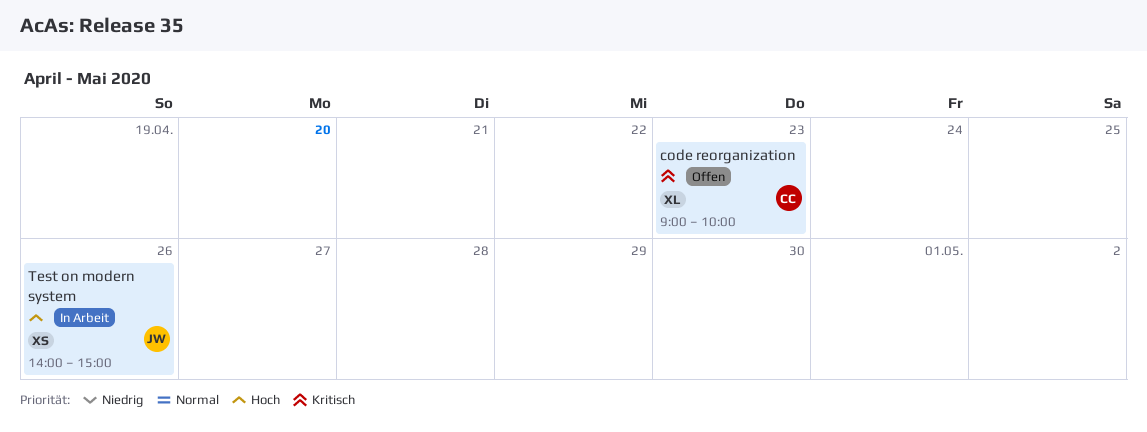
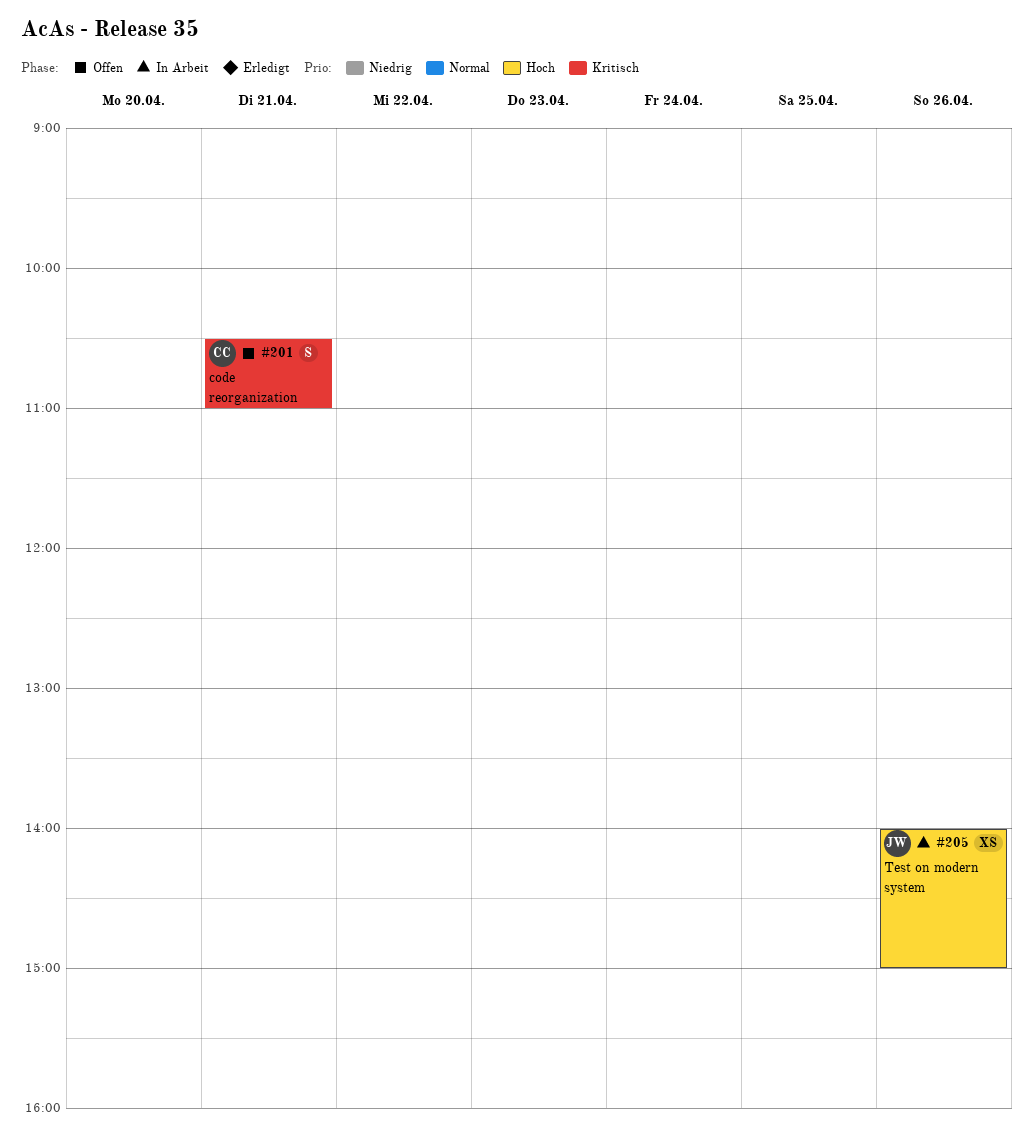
code reorganization, estimate: XL -> S
code reorganization, day: Apr 23 -> Apr 21
code reorganization, begins: 09:00 -> 10:30
code reorganization, ends: 10:00 -> 11:00

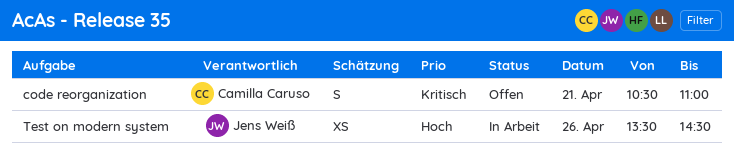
Test on modern system, begins: 14:00 -> 13:30
Test on modern system, ends: 15:00 -> 14:30

